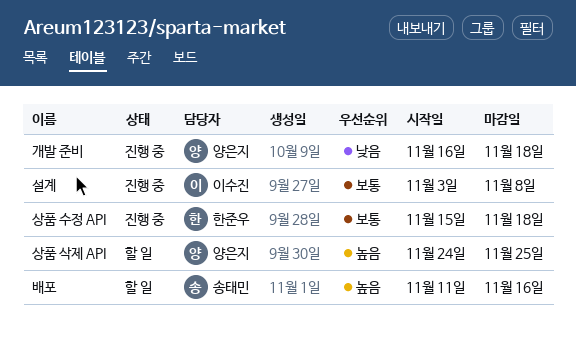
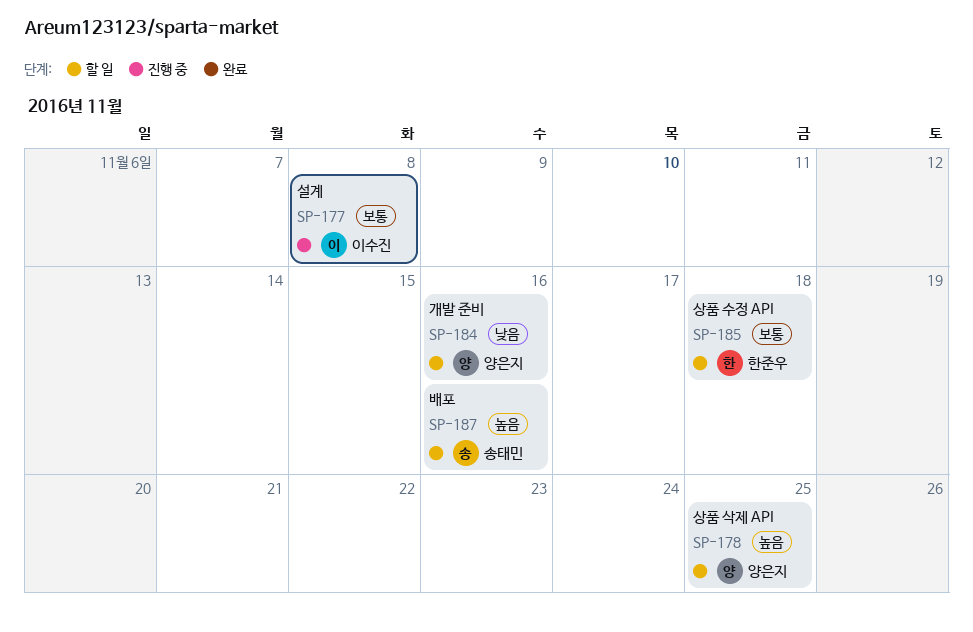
개발 준비, status: 진행 중 -> 할 일
개발 준비, due: Nov 18 -> Nov 16
상품 수정 API, status: 진행 중 -> 할 일

